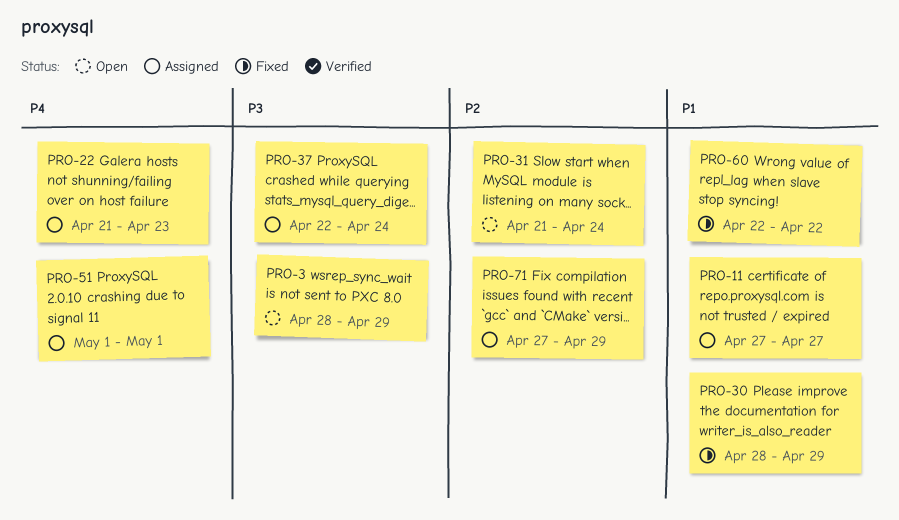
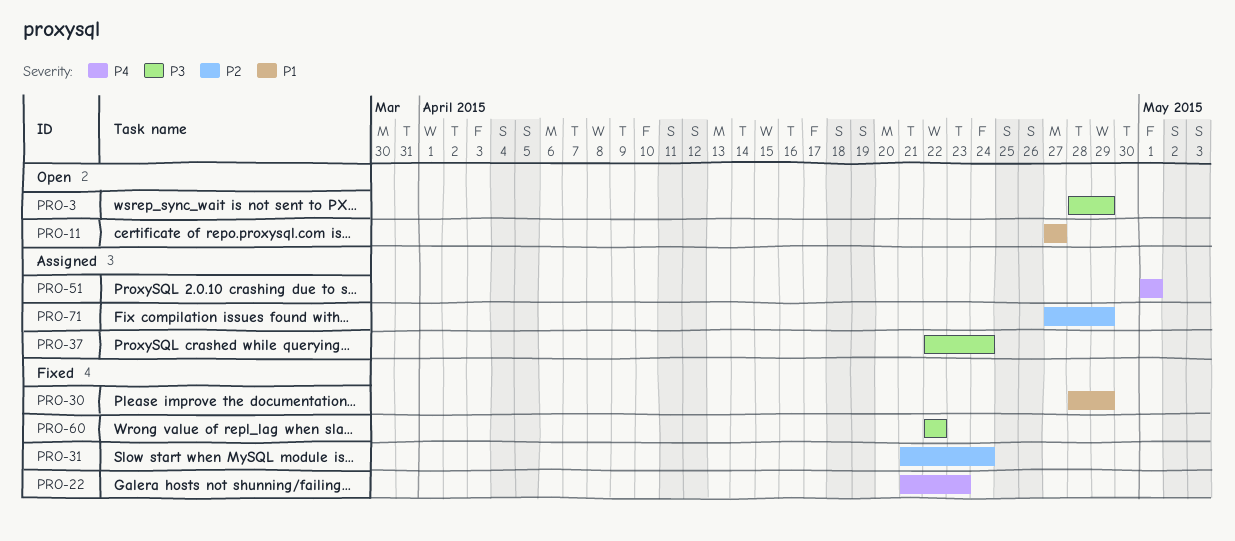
PRO-11, status: Assigned -> Open
PRO-22, status: Assigned -> Fixed
PRO-31, status: Open -> Fixed
PRO-60, priority: P1 -> P3

